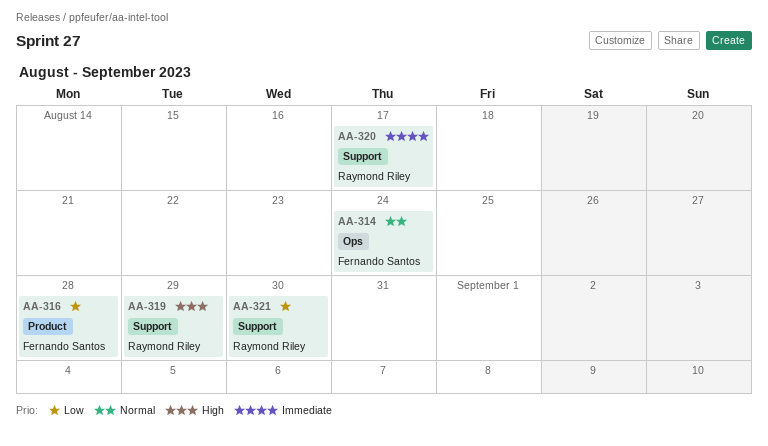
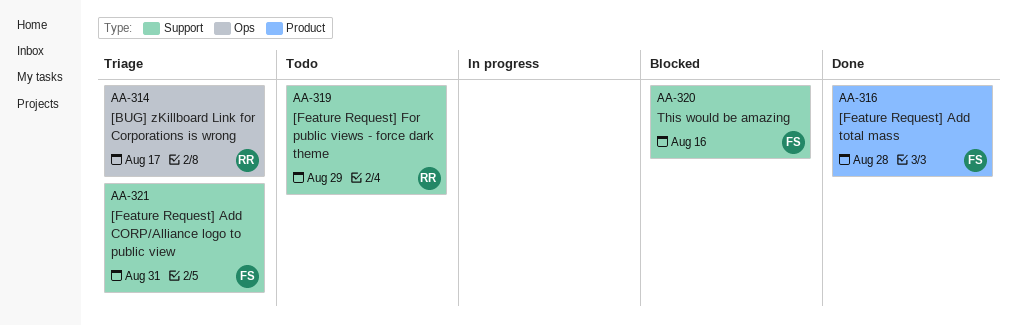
AA-314, owner: Fernando Santos -> Raymond Riley
AA-314, due: Aug 24 -> Aug 17
AA-320, owner: Raymond Riley -> Fernando Santos
AA-320, due: Aug 17 -> Aug 16
AA-321, owner: Raymond Riley -> Fernando Santos
AA-321, due: Aug 30 -> Aug 31

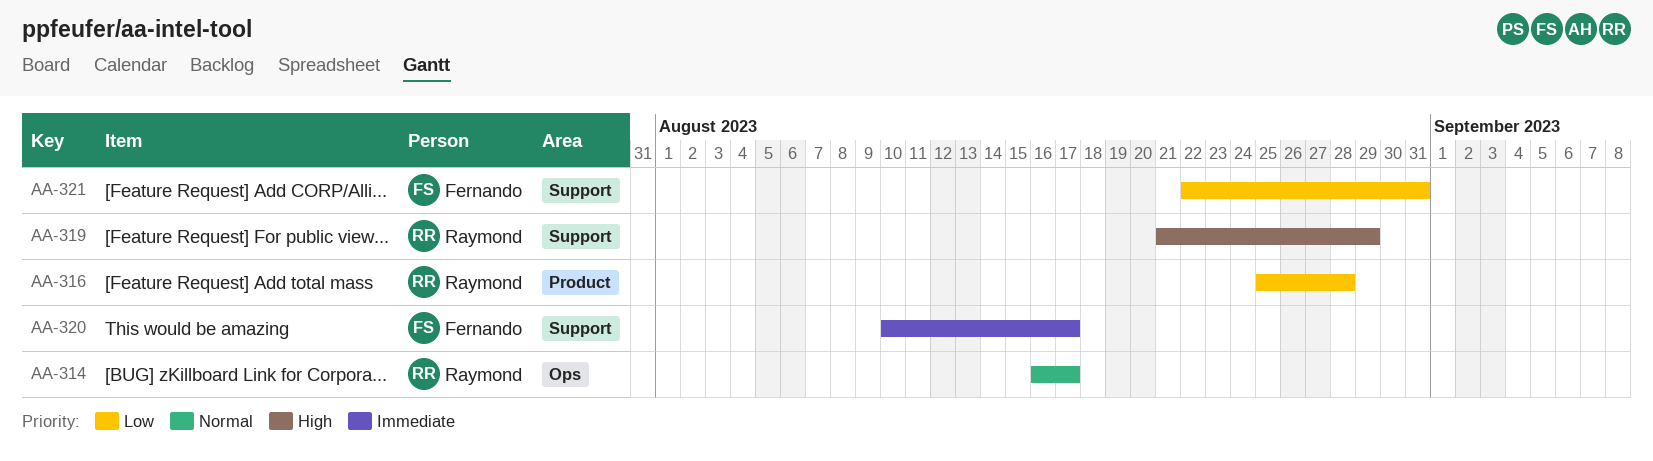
AA-316, owner: Fernando -> Raymond
AA-320, due: Aug 16 -> Aug 17

